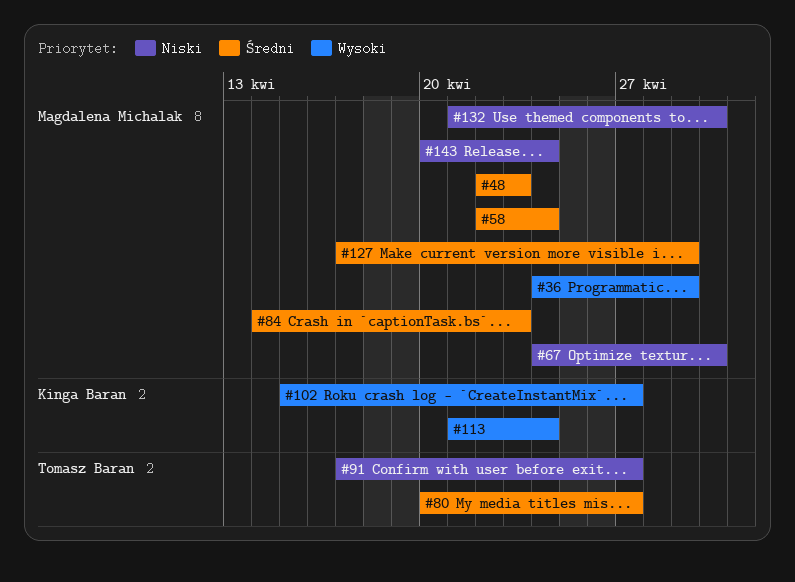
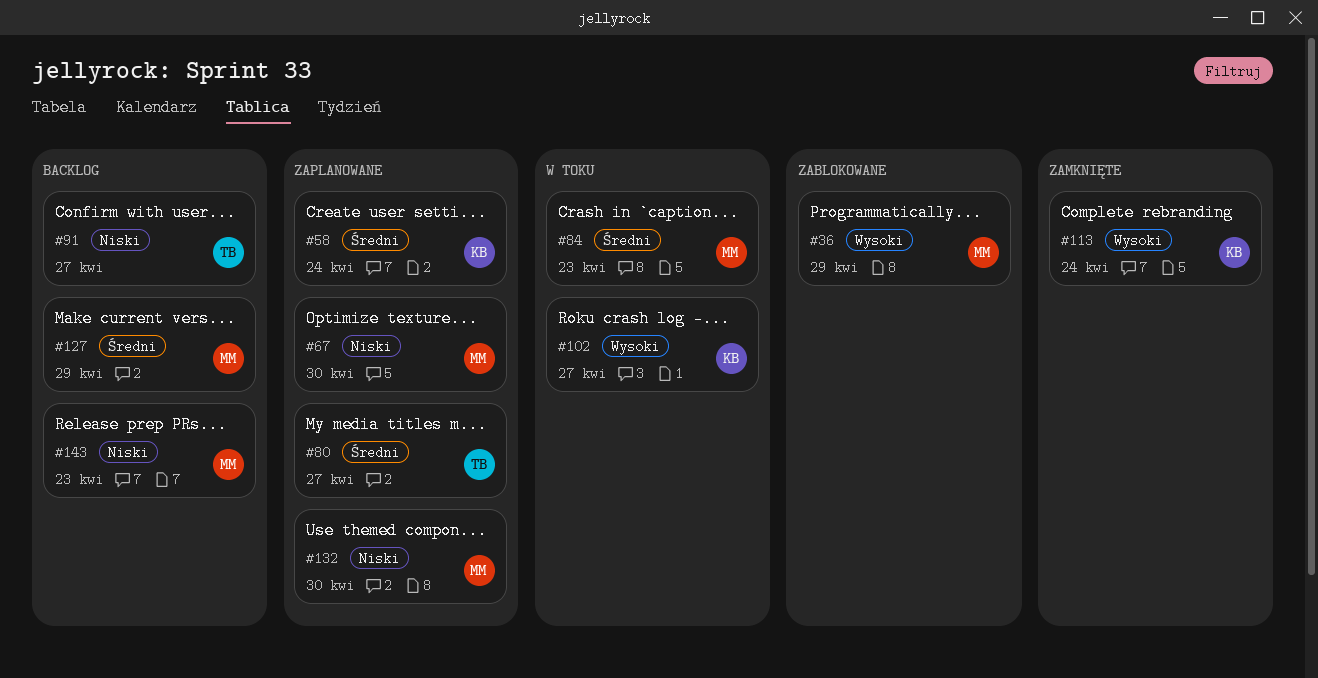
#48: present -> none
#58, owner: Magdalena Michalak -> Kinga Baran
#143, due: Apr 24 -> Apr 23

